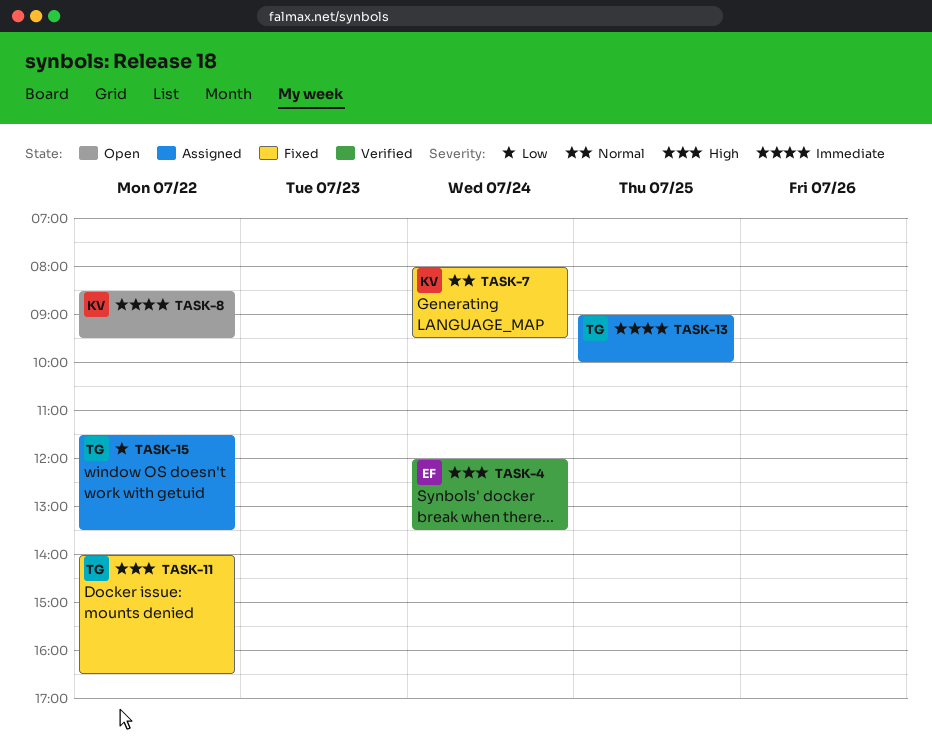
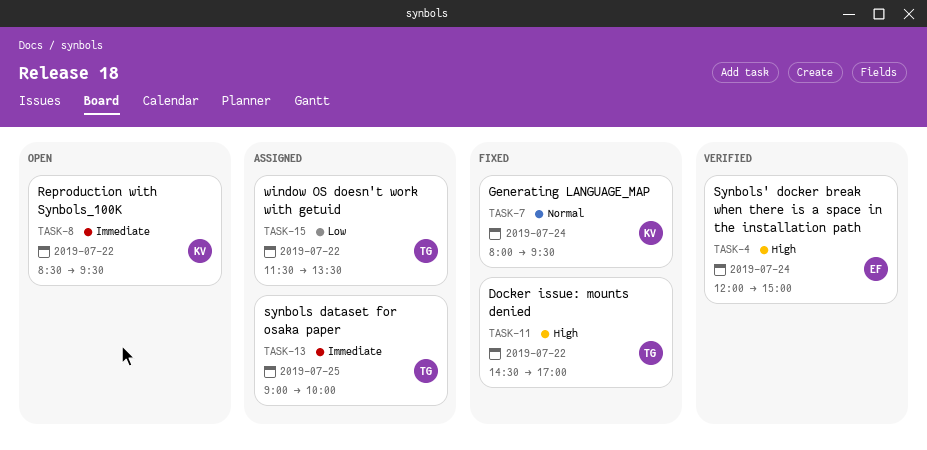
TASK-4, ends: 13:30 -> 15:00
TASK-11, begins: 14:00 -> 14:30
TASK-11, ends: 16:30 -> 17:00

